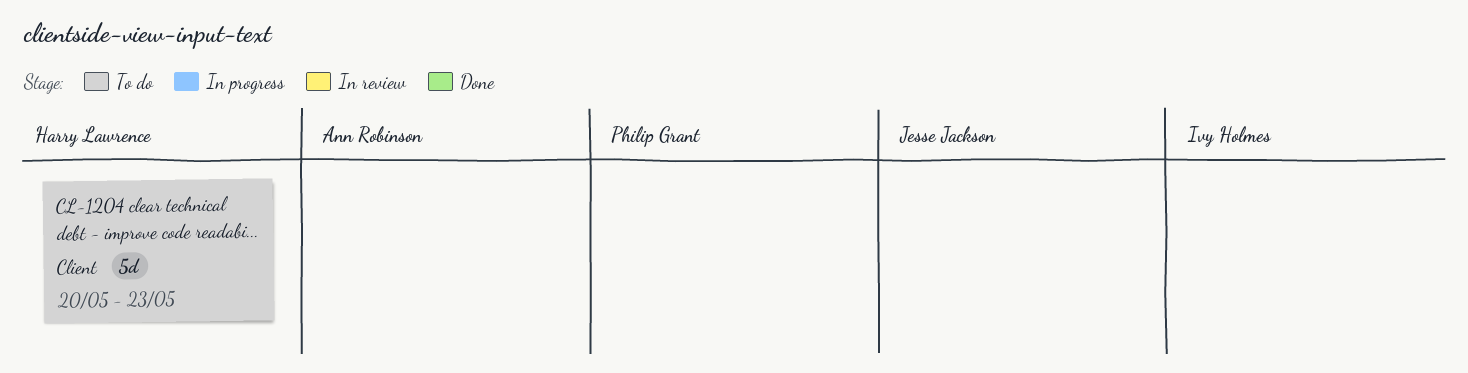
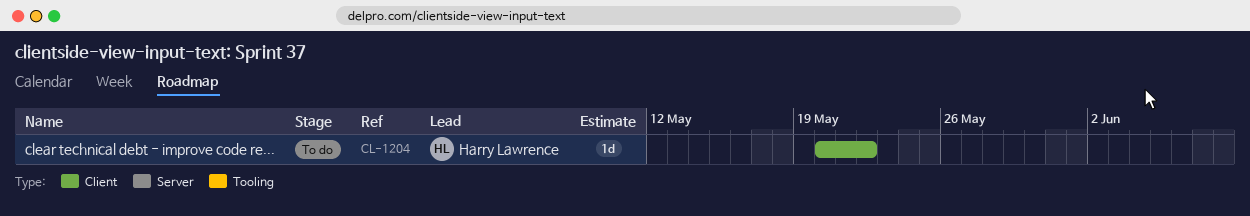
CL-1204, estimate: 5d -> 1d
CL-1204, due: May 23 -> May 22

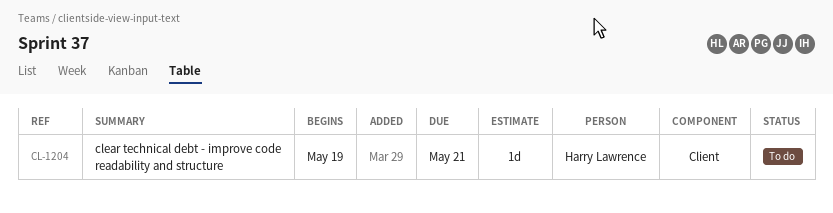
CL-1204, start: May 20 -> May 19
CL-1204, due: May 22 -> May 21

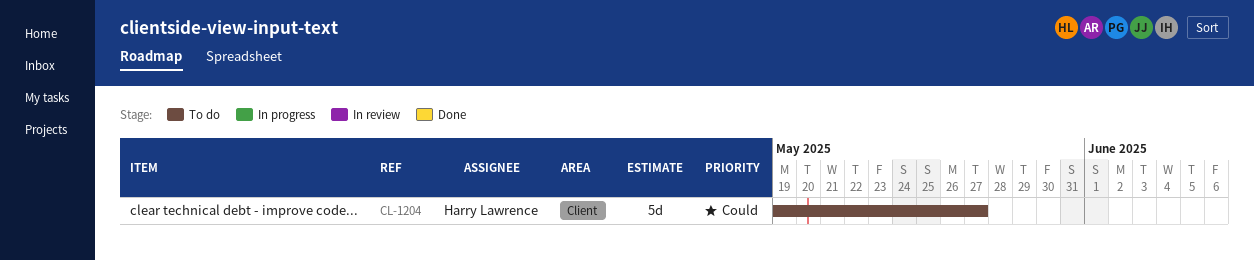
CL-1204, estimate: 1d -> 5d
CL-1204, due: May 21 -> May 27

